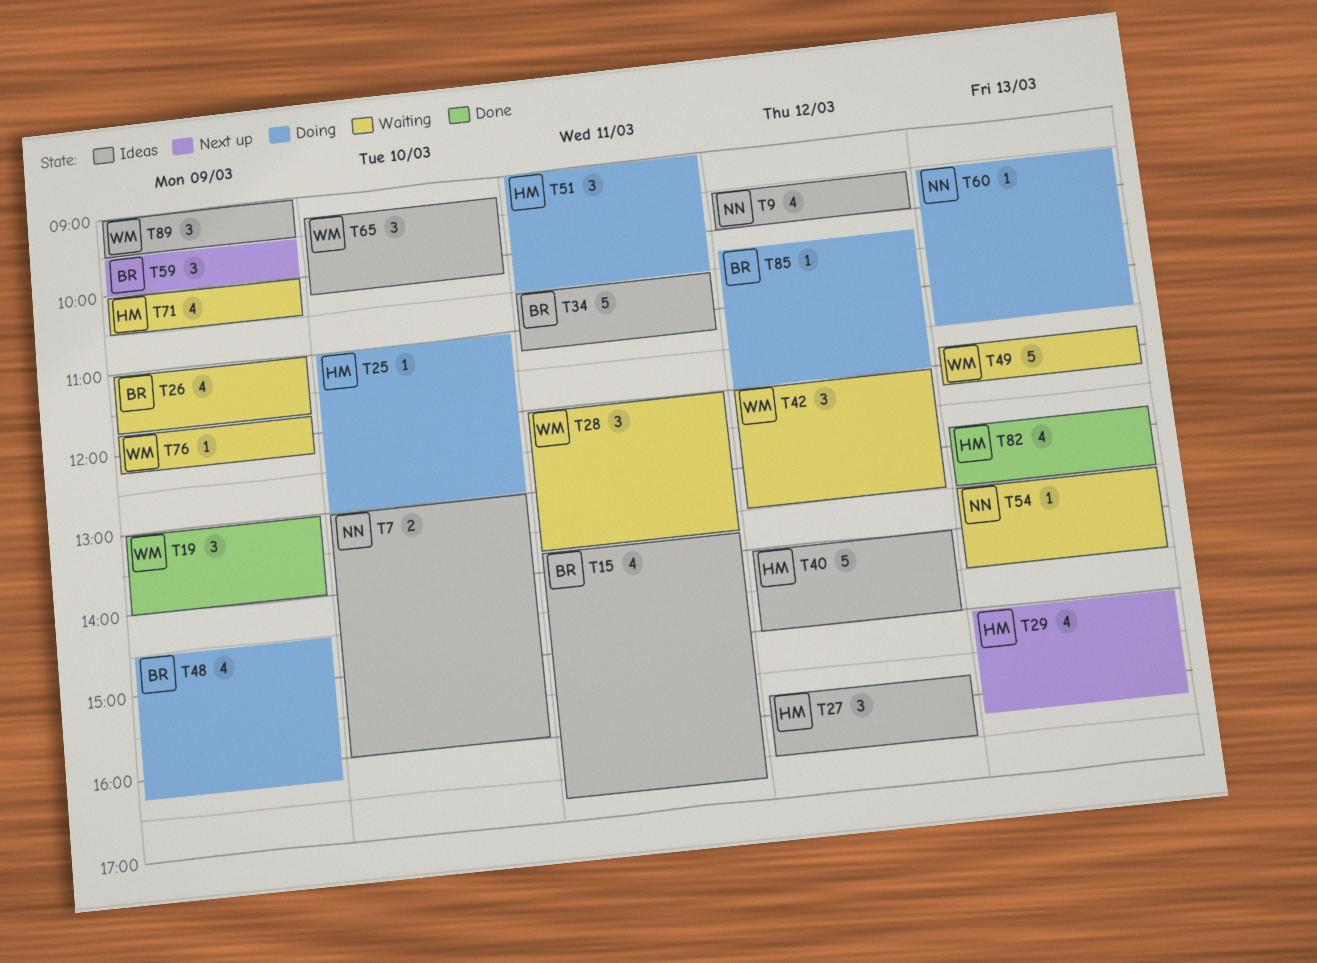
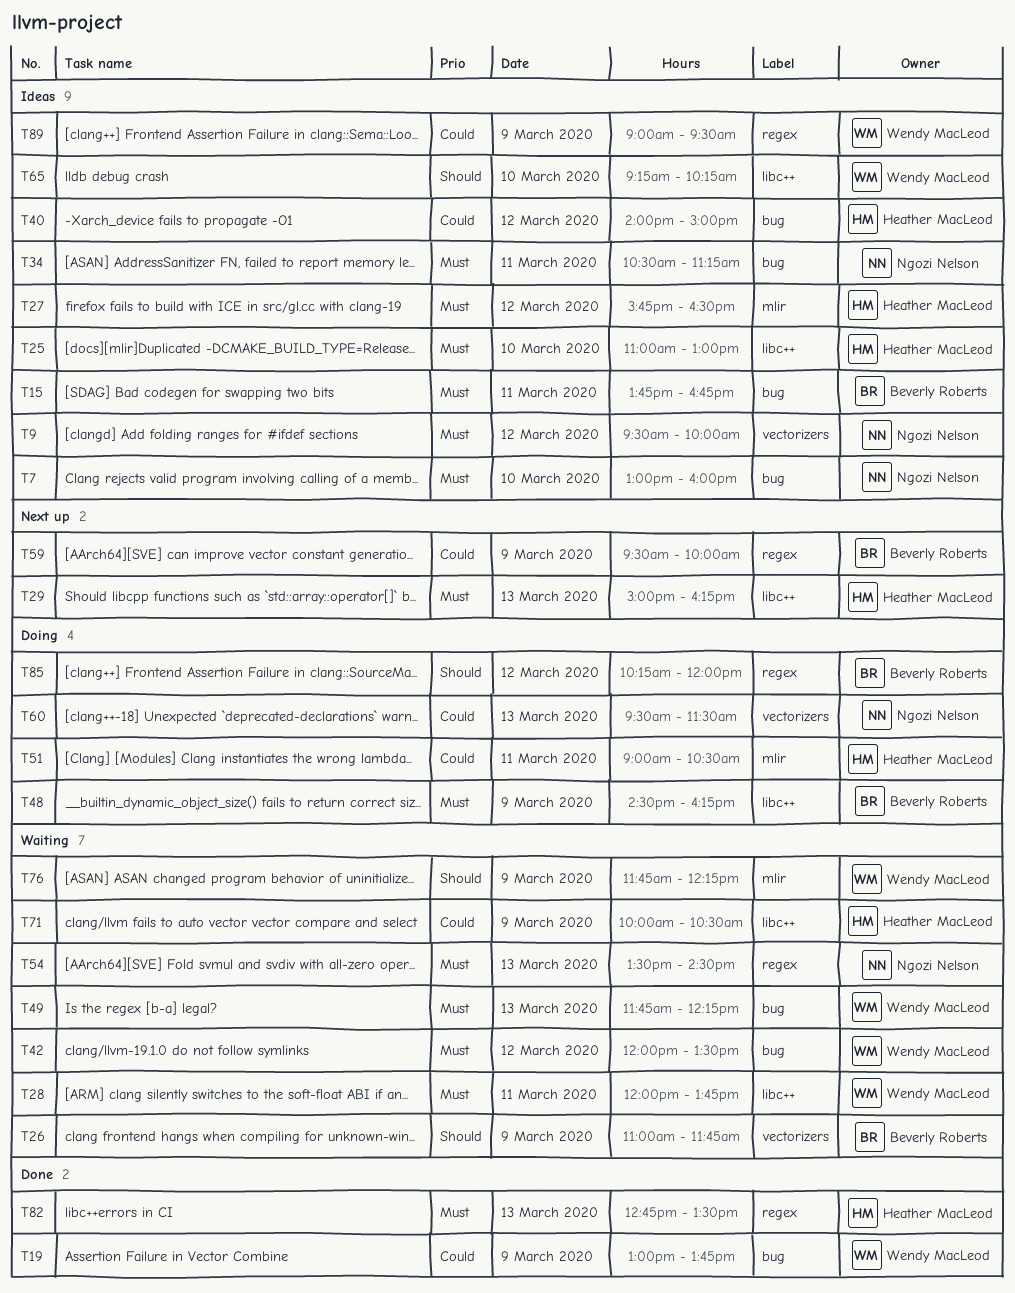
T19, ends: 14:00 -> 13:45
T25, status: Doing -> Ideas
T34, owner: Beverly Roberts -> Ngozi Nelson

